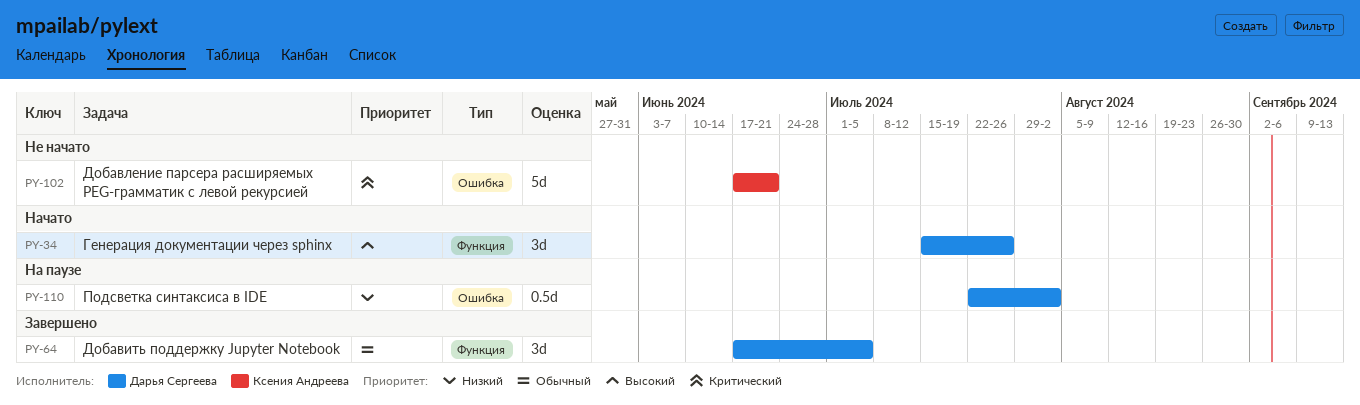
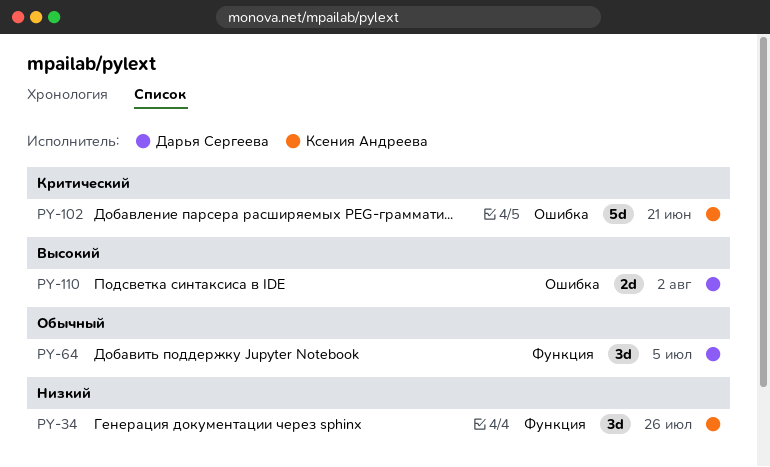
PY-34, owner: Дарья Сергеева -> Ксения Андреева
PY-34, priority: Высокий -> Низкий
PY-110, priority: Низкий -> Высокий
PY-110, estimate: 0.5d -> 2d

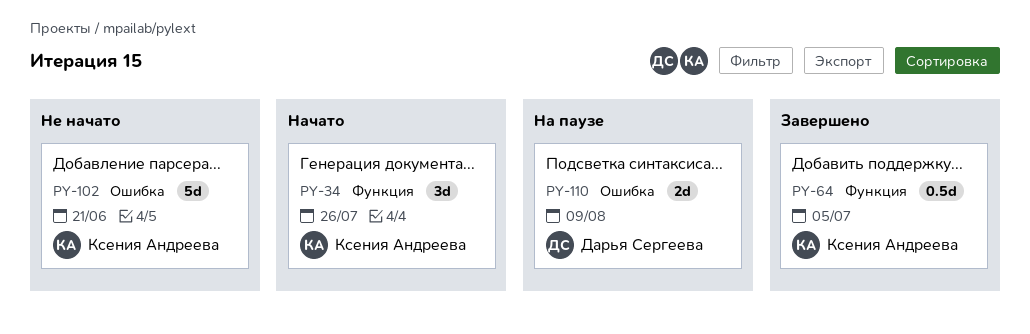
PY-64, owner: Дарья Сергеева -> Ксения Андреева
PY-64, estimate: 3d -> 0.5d
PY-110, due: Aug 2 -> Aug 9

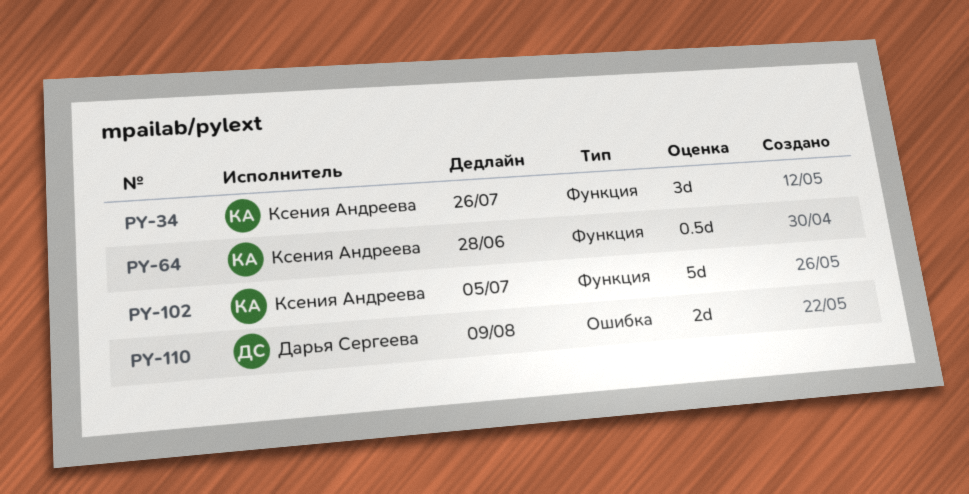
PY-64, due: Jul 5 -> Jun 28
PY-102, label: Ошибка -> Функция
PY-102, due: Jun 21 -> Jul 5

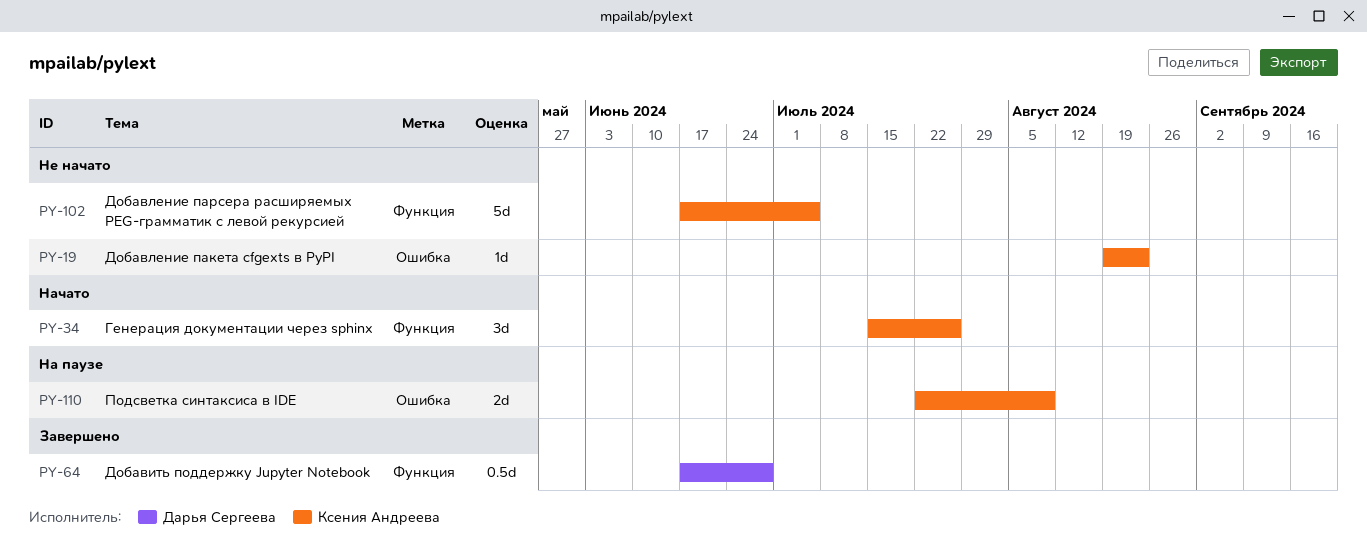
PY-19: none -> present
PY-64, owner: Ксения Андреева -> Дарья Сергеева
PY-110, owner: Дарья Сергеева -> Ксения Андреева

